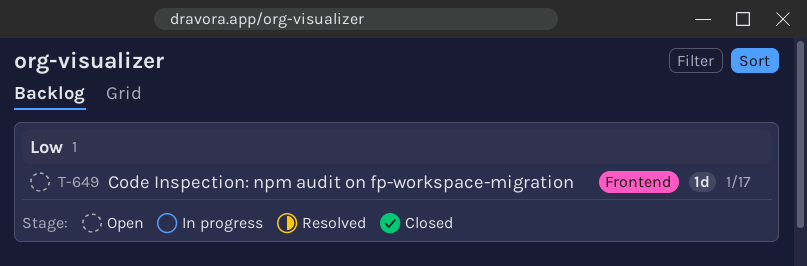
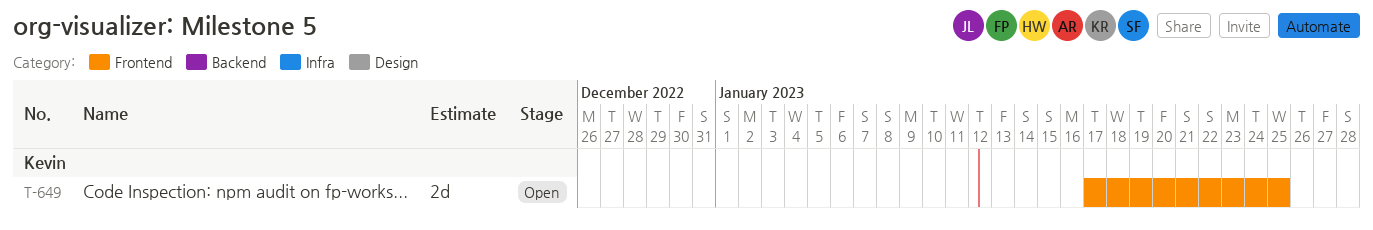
T-649, estimate: 1d -> 2d
T-649, due: Jan 17 -> Jan 25

